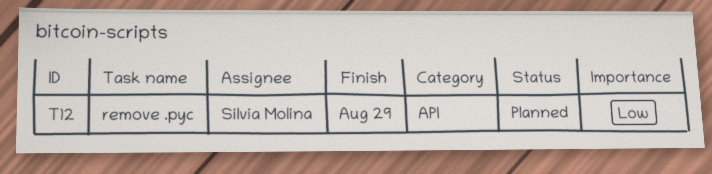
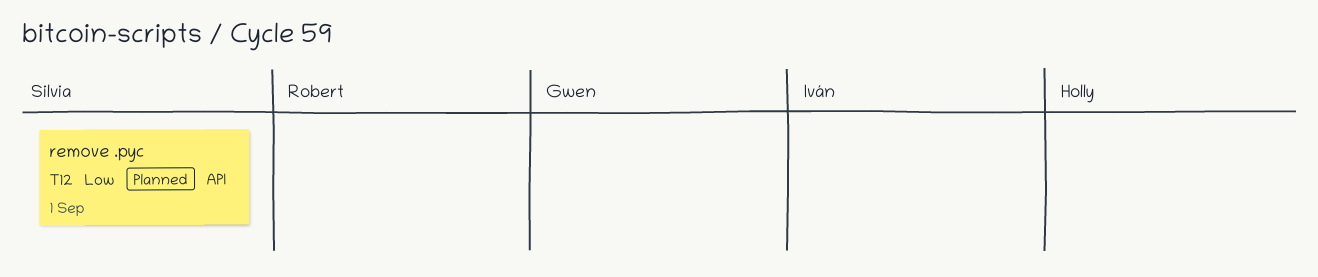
T12, due: Aug 29 -> Sep 1

